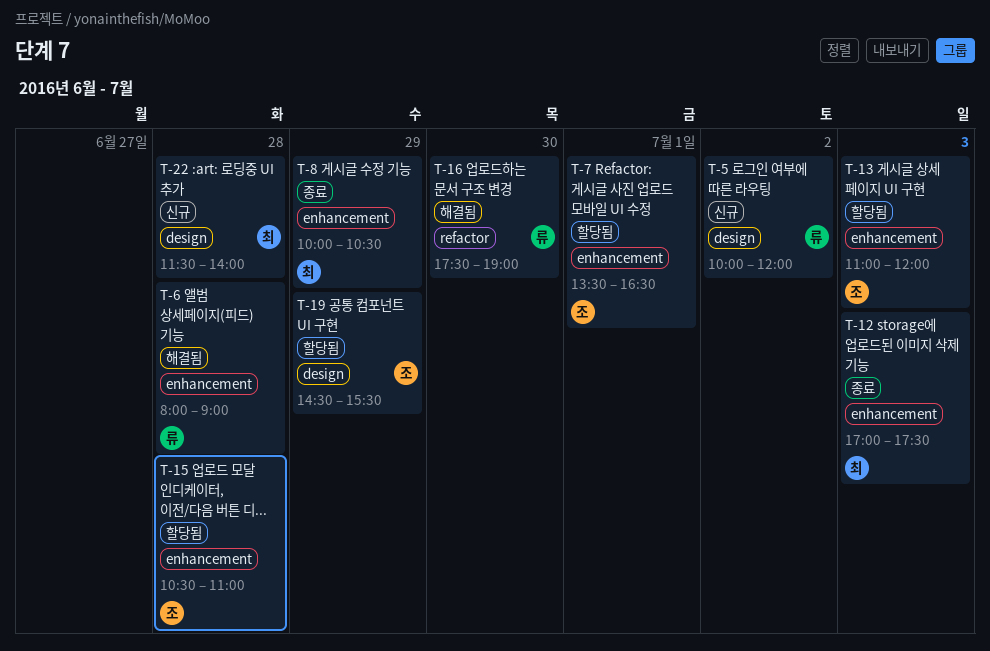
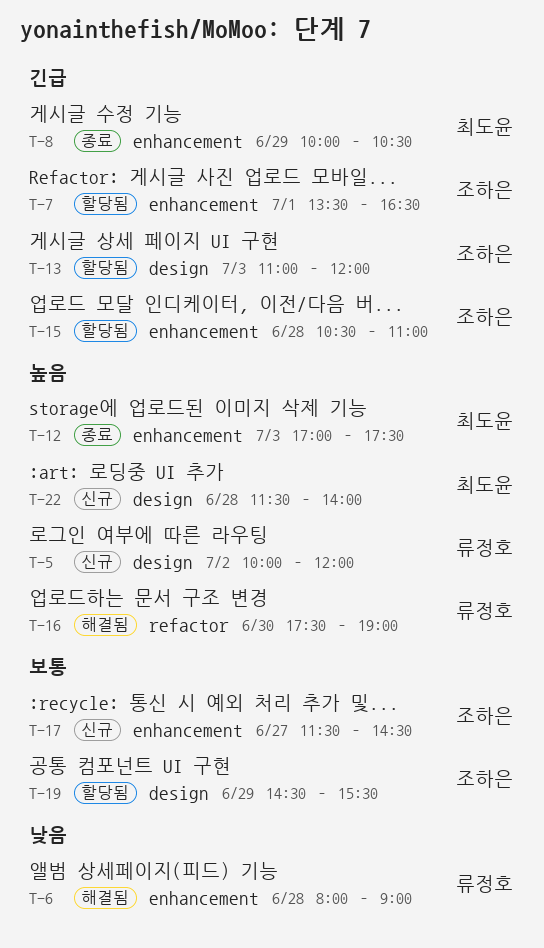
T-13, label: enhancement -> design
T-17: none -> present

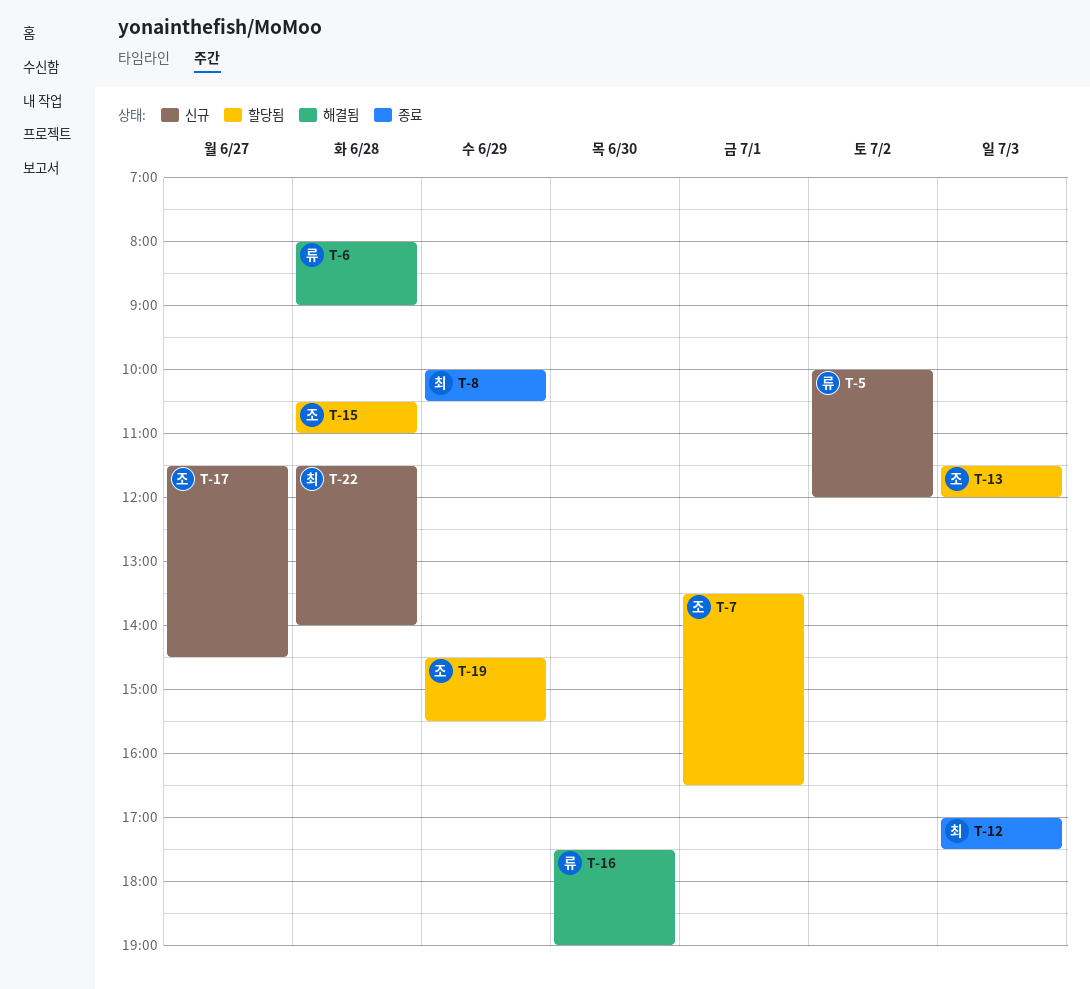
T-13, begins: 11:00 -> 11:30

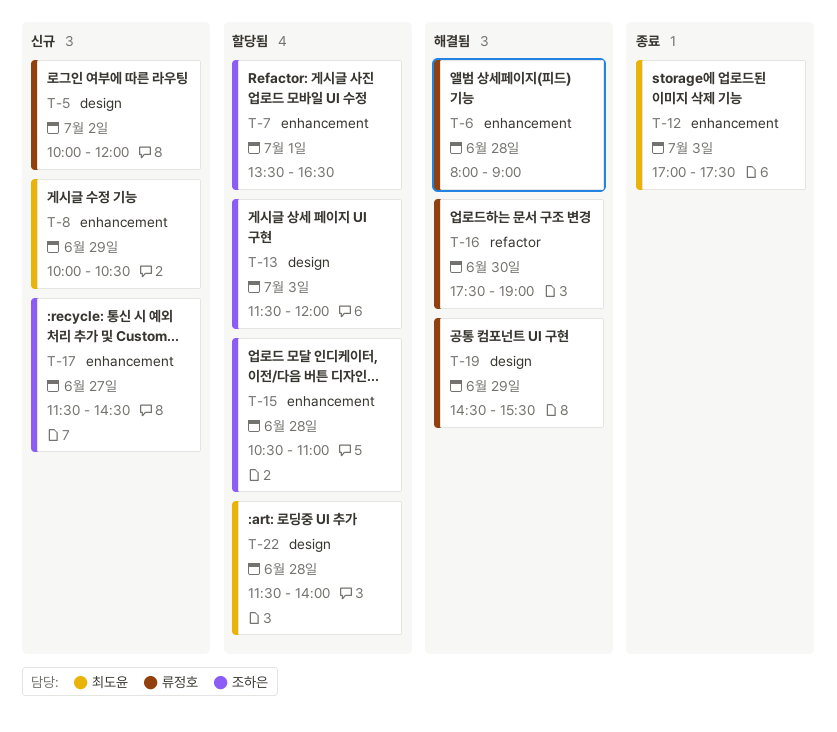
T-8, status: 종료 -> 신규
T-19, status: 할당됨 -> 해결됨
T-19, owner: 조하은 -> 류정호
T-22, status: 신규 -> 할당됨

